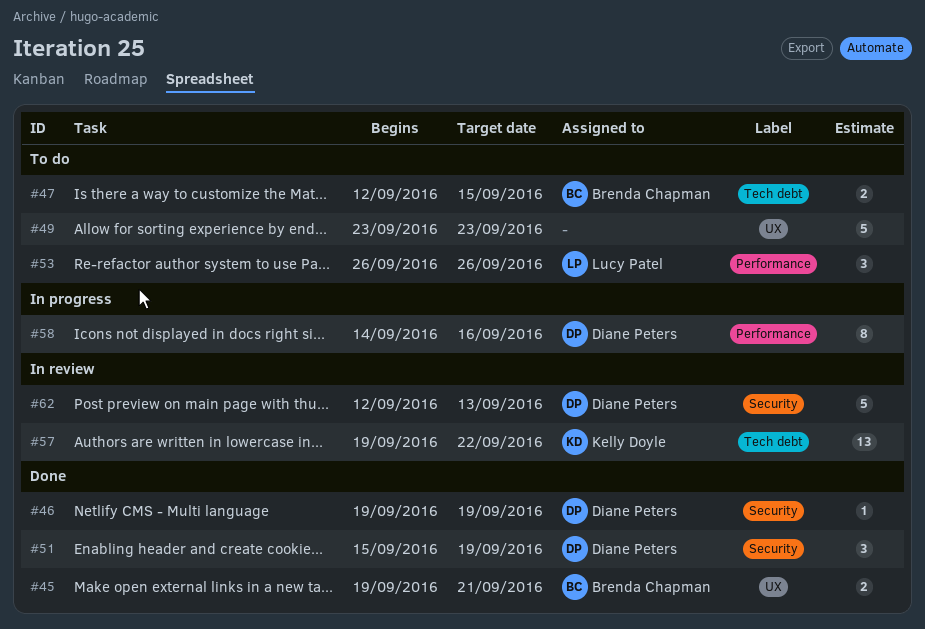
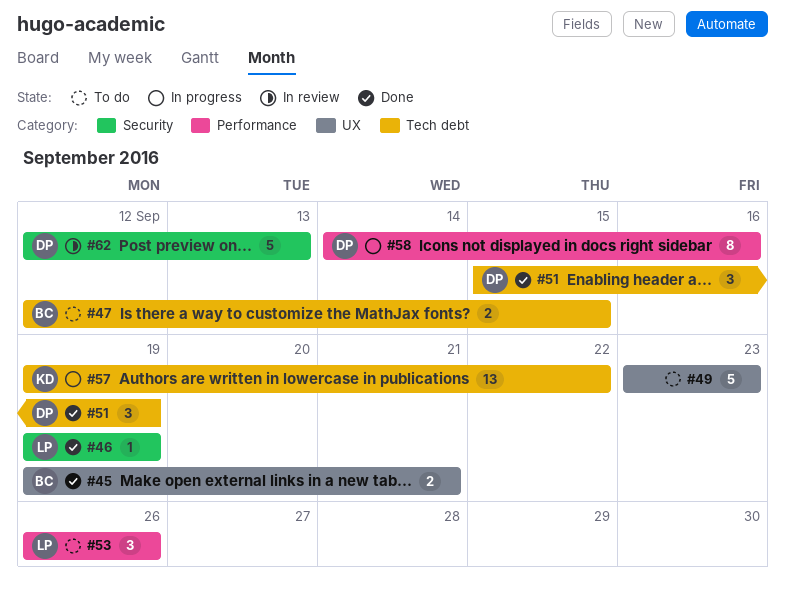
#46, owner: Diane Peters -> Lucy Patel
#51, label: Security -> Tech debt
#57, status: In review -> In progress

